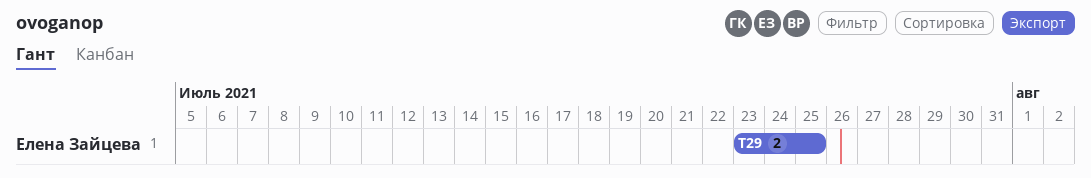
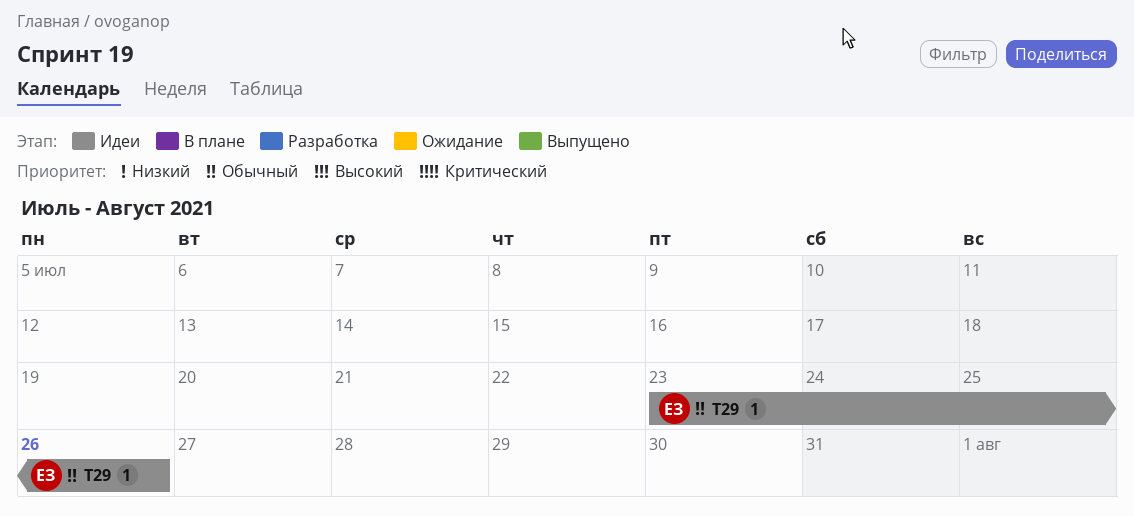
T29, estimate: 2 -> 1
T29, due: Jul 25 -> Jul 26

